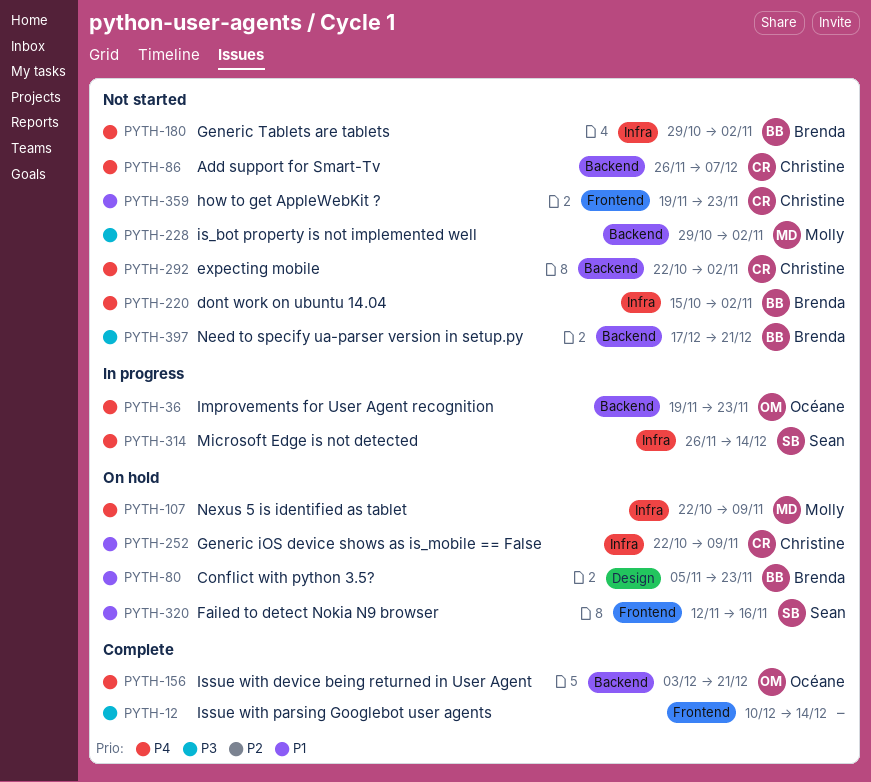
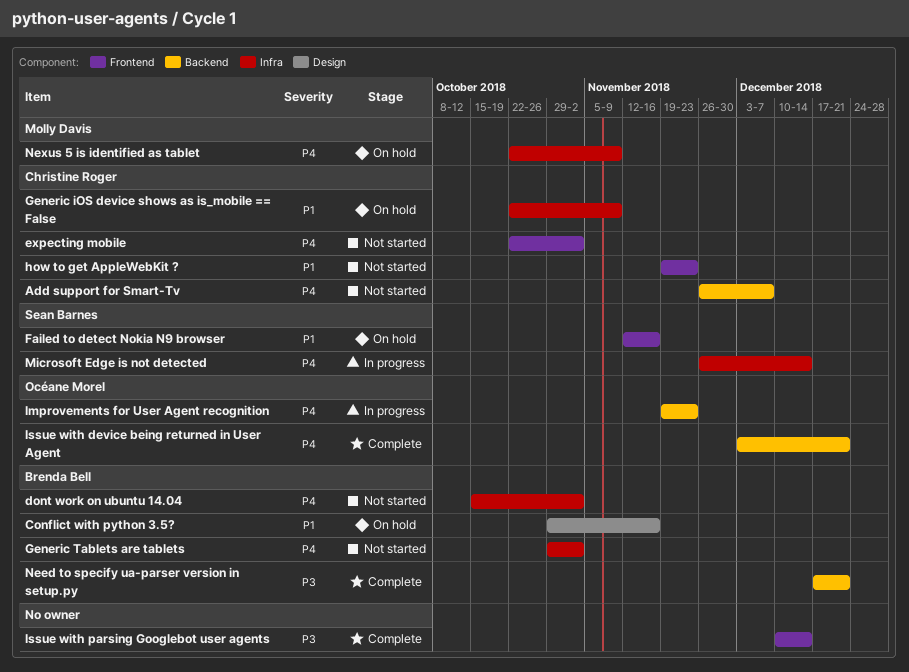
Conflict with python 3.5?, start: Nov 5 -> Oct 29
Conflict with python 3.5?, due: Nov 23 -> Nov 16
expecting mobile, label: Backend -> Frontend
is_bot property is not implemented well: present -> none
Need to specify ua-parser version in setup.py, status: Not started -> Complete

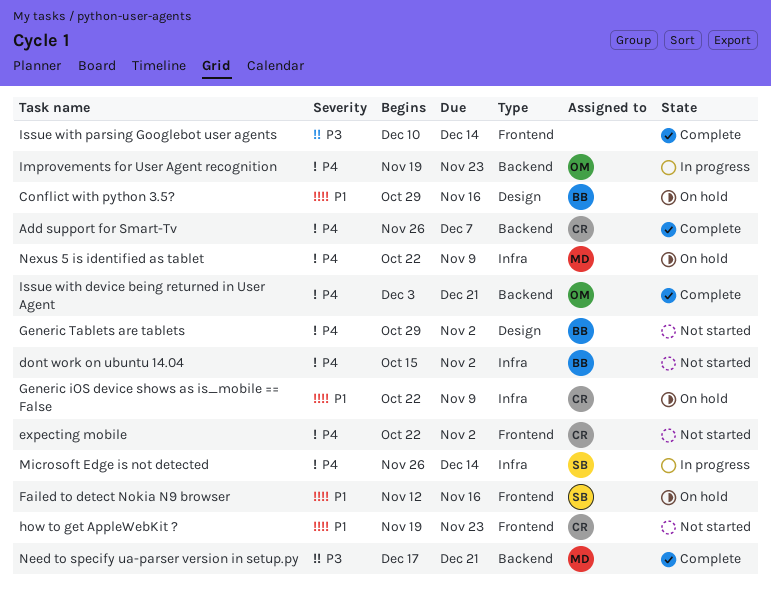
Add support for Smart-Tv, status: Not started -> Complete
Generic Tablets are tablets, label: Infra -> Design
Need to specify ua-parser version in setup.py, owner: Brenda Bell -> Molly Davis

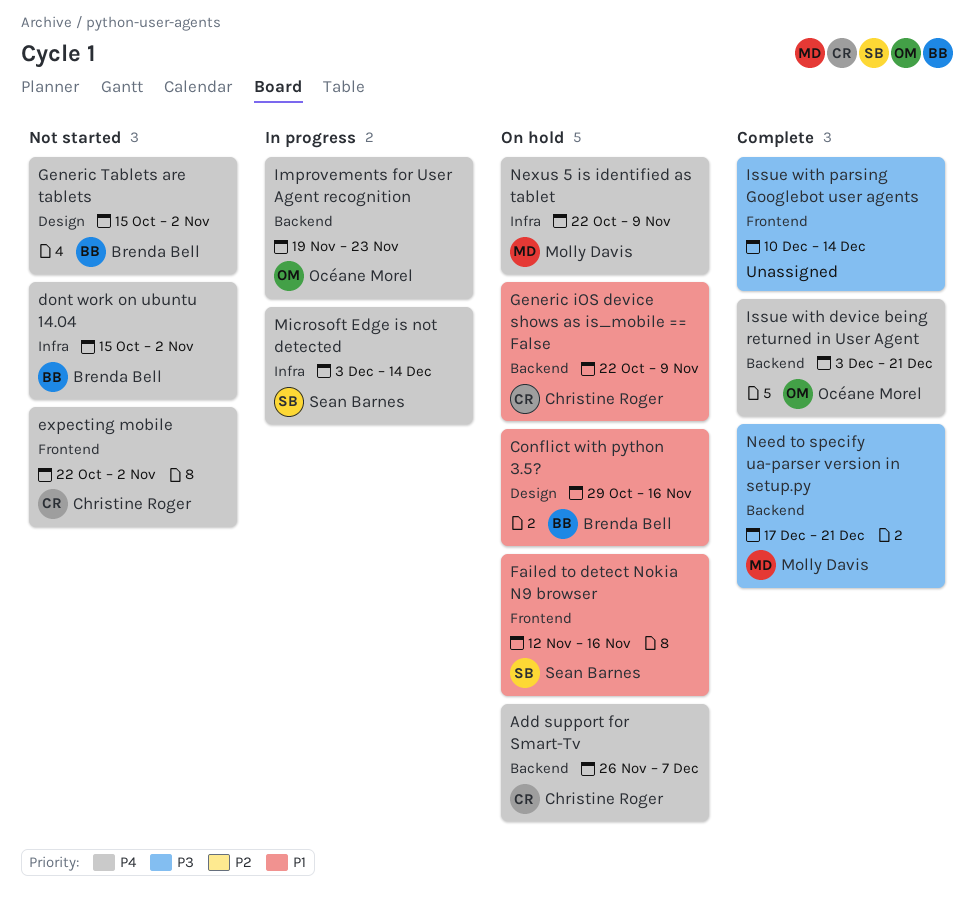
Add support for Smart-Tv, status: Complete -> On hold
Generic iOS device shows as is_mobile == False, label: Infra -> Backend
Generic Tablets are tablets, start: Oct 29 -> Oct 15
how to get AppleWebKit ?: present -> none
Microsoft Edge is not detected, start: Nov 26 -> Dec 3

